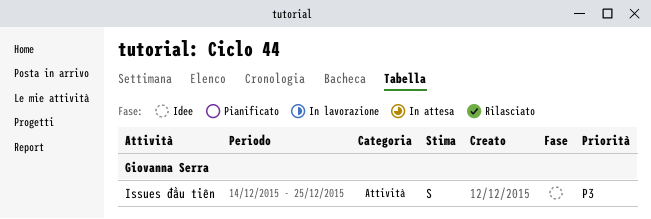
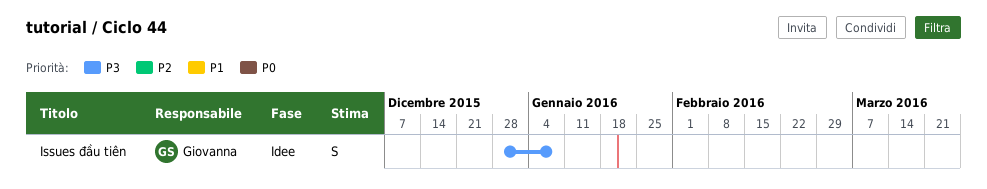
Issues đầu tiên, start: Dec 14 -> Dec 28
Issues đầu tiên, due: Dec 25 -> Jan 8

